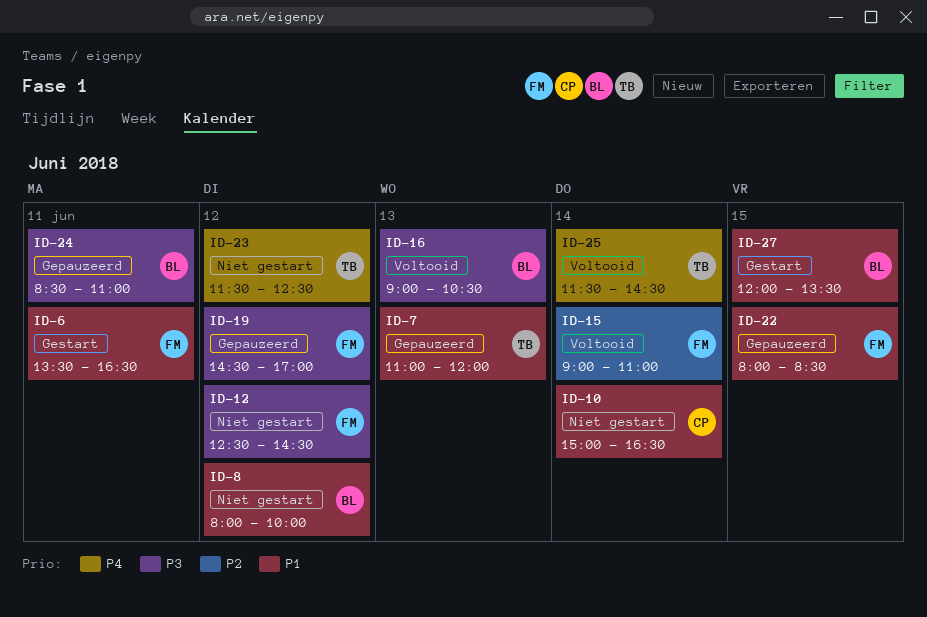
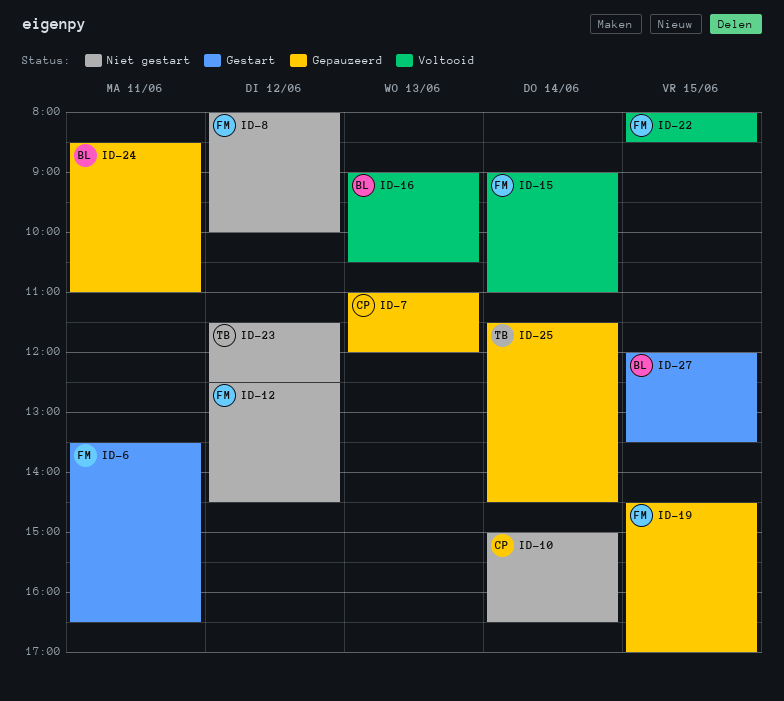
ID-7, owner: TB -> CP
ID-8, owner: BL -> FM
ID-19, day: Jun 12 -> Jun 15
ID-22, status: Gepauzeerd -> Voltooid
ID-25, status: Voltooid -> Gepauzeerd

